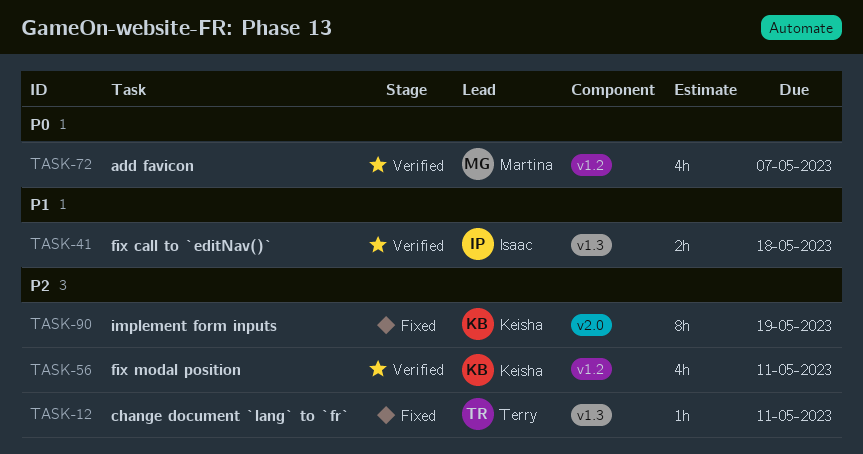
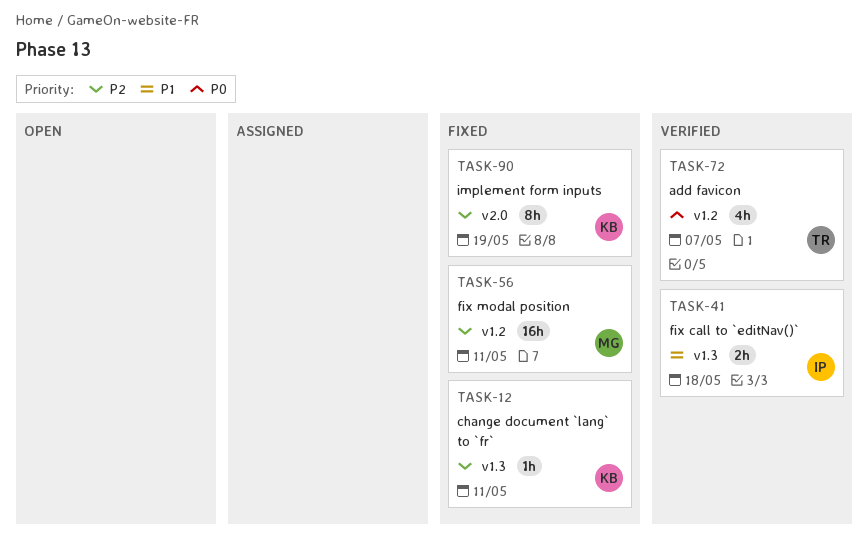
TASK-12, owner: Terry -> Keisha
TASK-56, status: Verified -> Fixed
TASK-56, owner: Keisha -> Martina
TASK-56, estimate: 4h -> 16h
TASK-72, owner: Martina -> Terry

